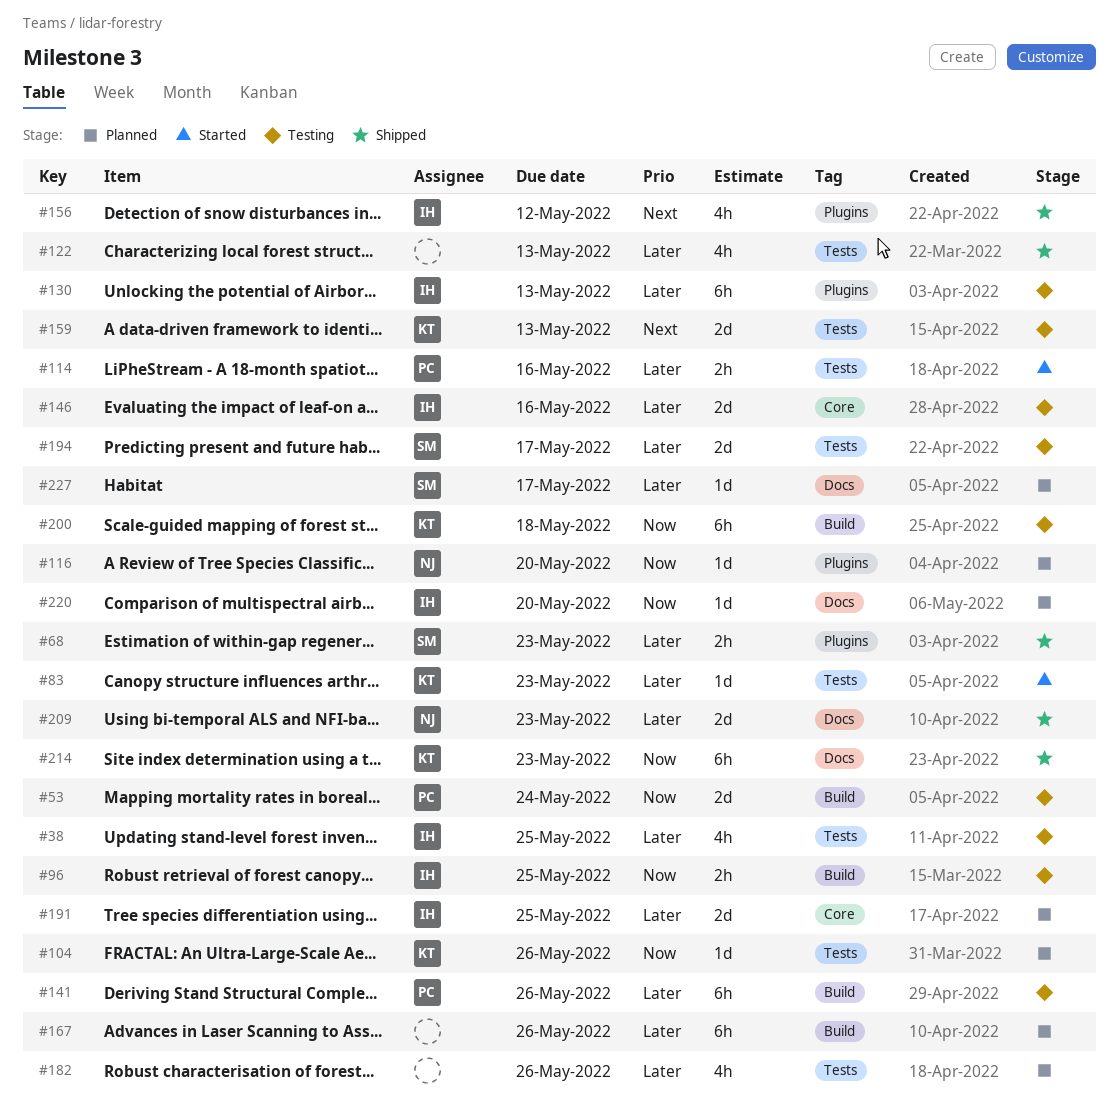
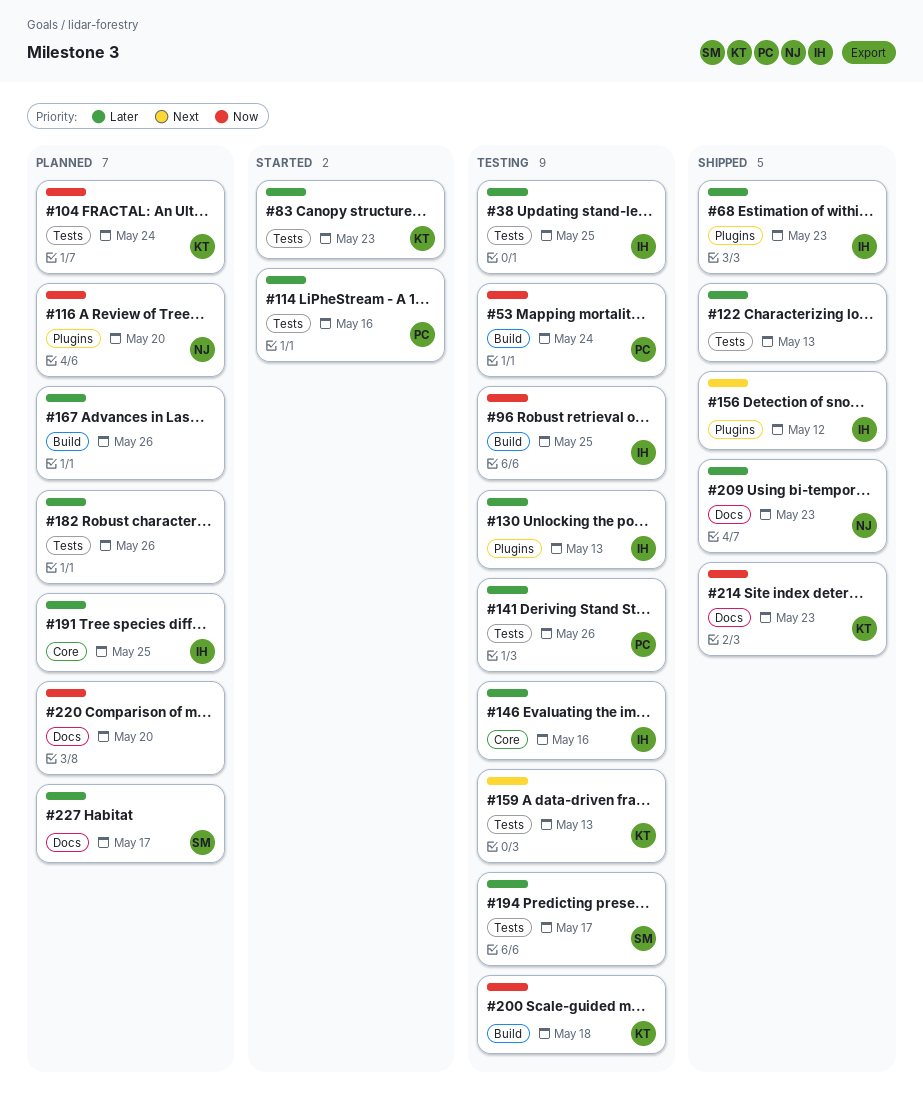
#68, owner: SM -> IH
#104, due: May 26 -> May 24
#141, label: Build -> Tests
#220, owner: IH -> none

